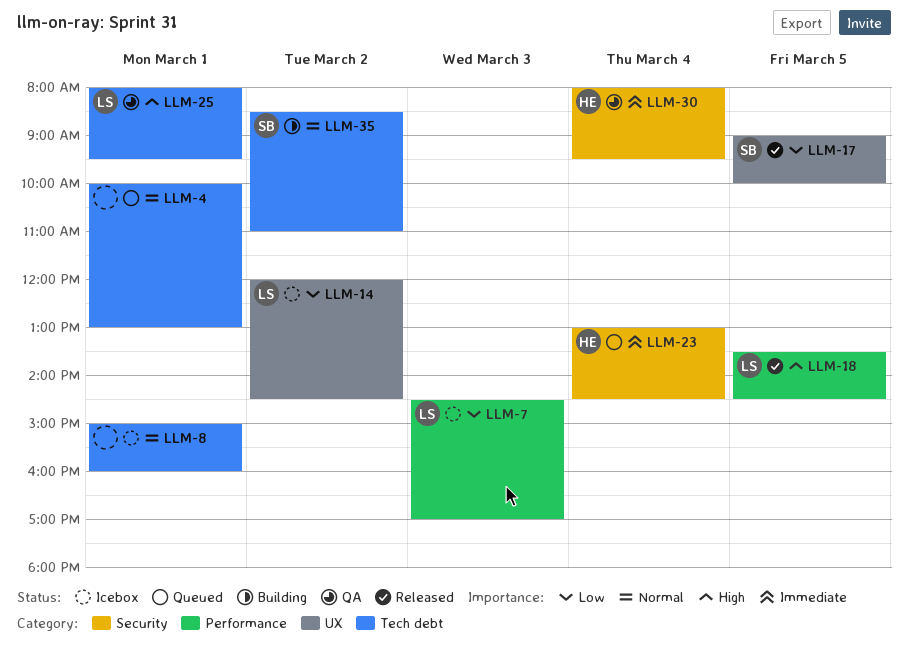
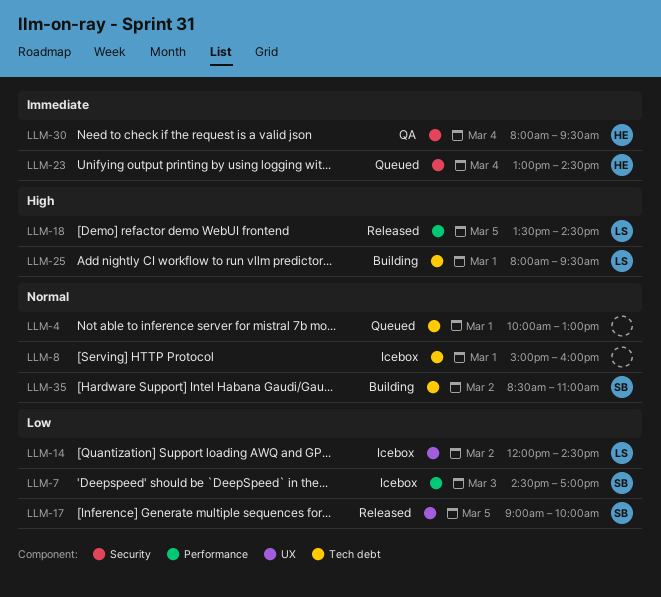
LLM-7, owner: LS -> SB
LLM-25, status: QA -> Building

